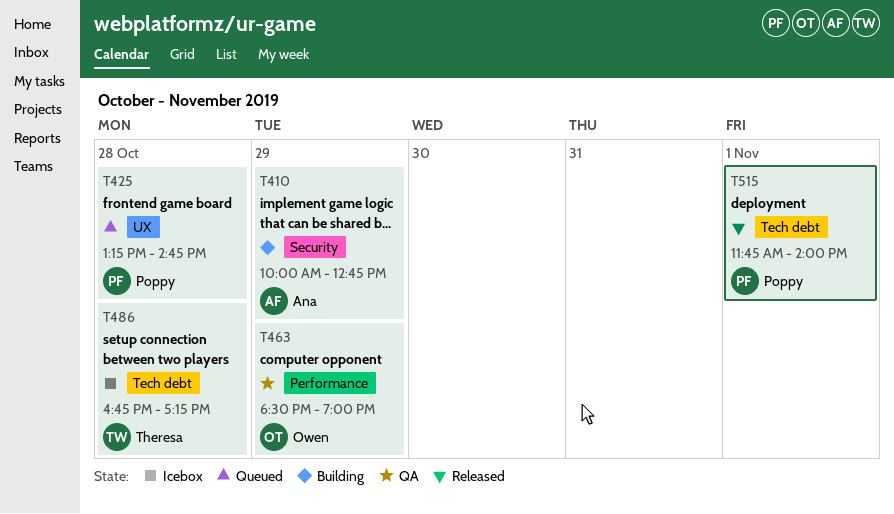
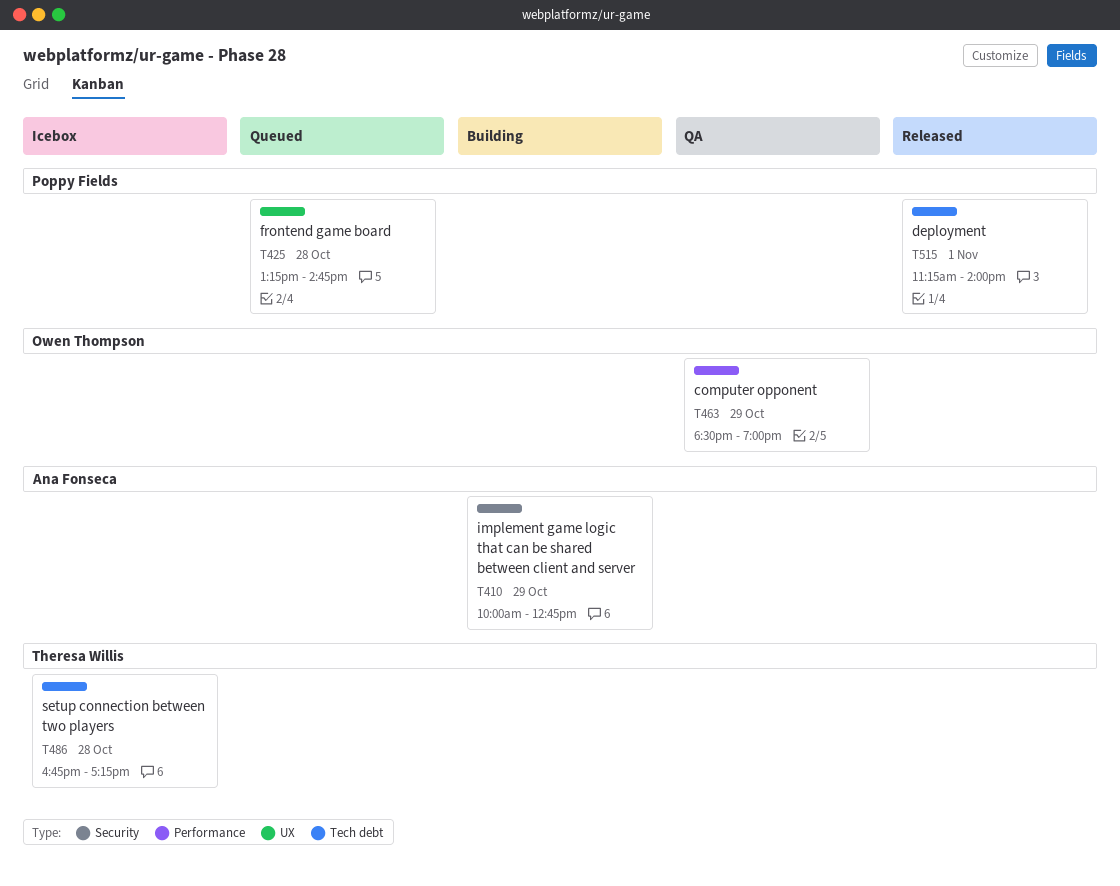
T515, begins: 11:45 -> 11:15

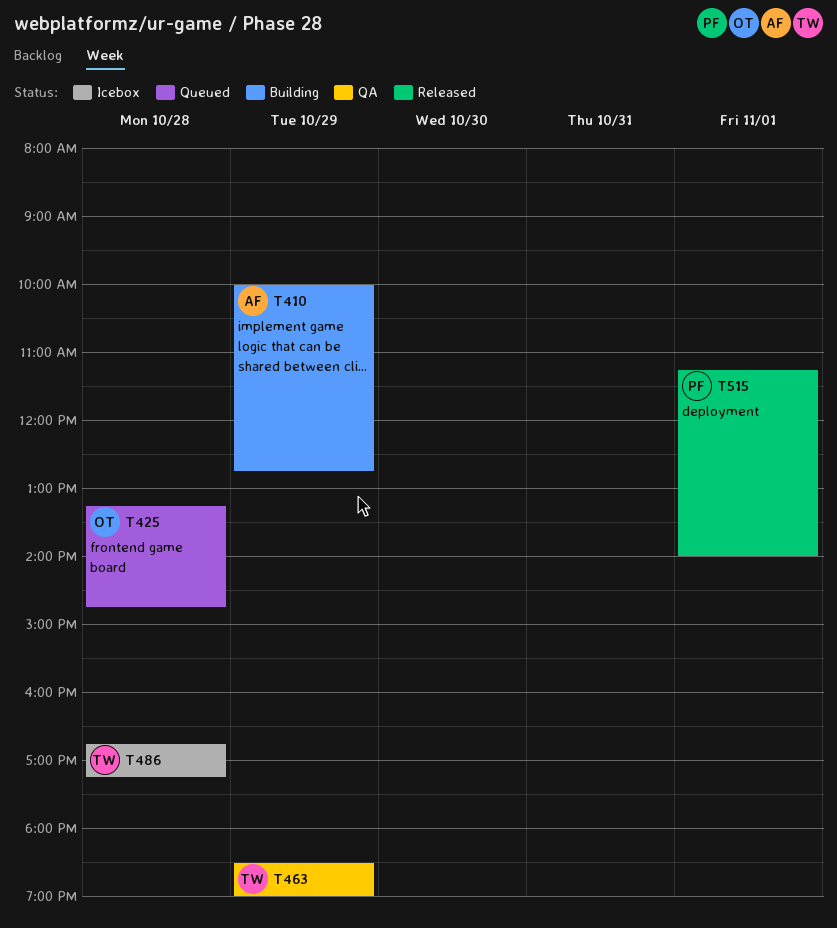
T425, owner: Poppy Fields -> Owen Thompson
T463, owner: Owen Thompson -> Theresa Willis

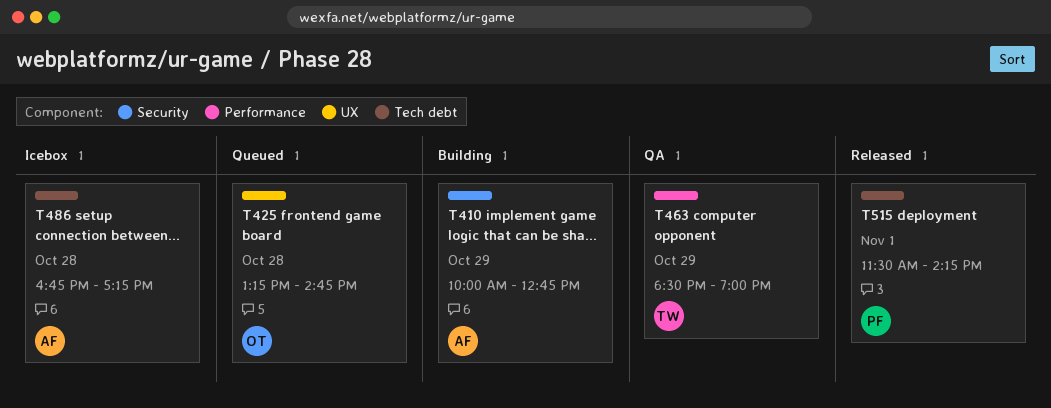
T486, owner: TW -> AF
T515, begins: 11:15 -> 11:30
T515, ends: 14:00 -> 14:15

